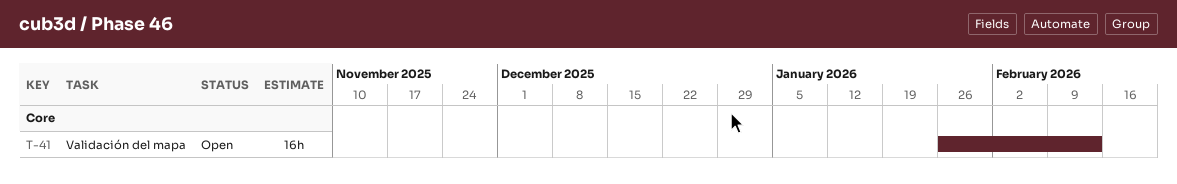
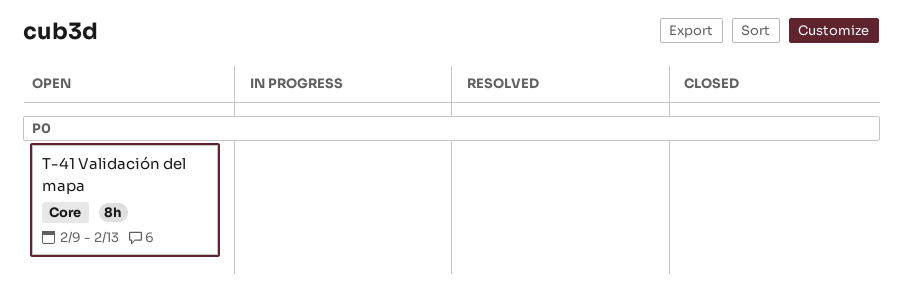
T-41, estimate: 16h -> 8h
T-41, start: Jan 26 -> Feb 9

